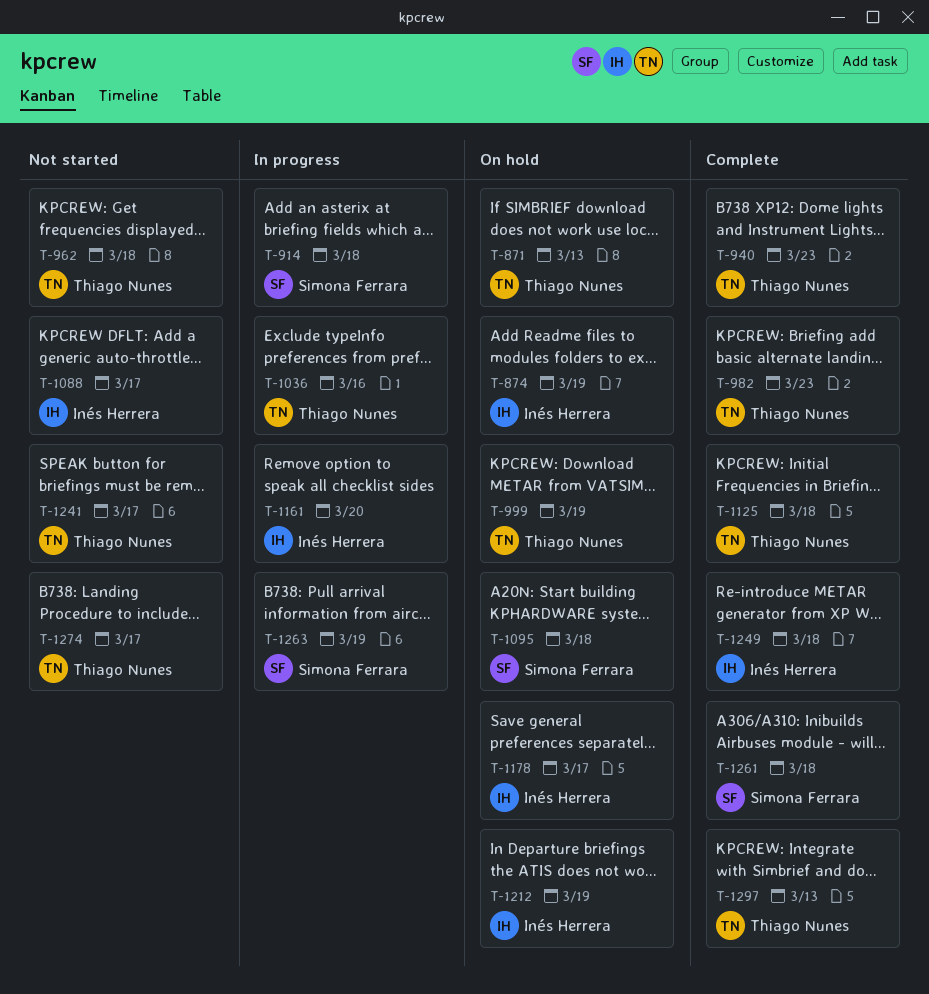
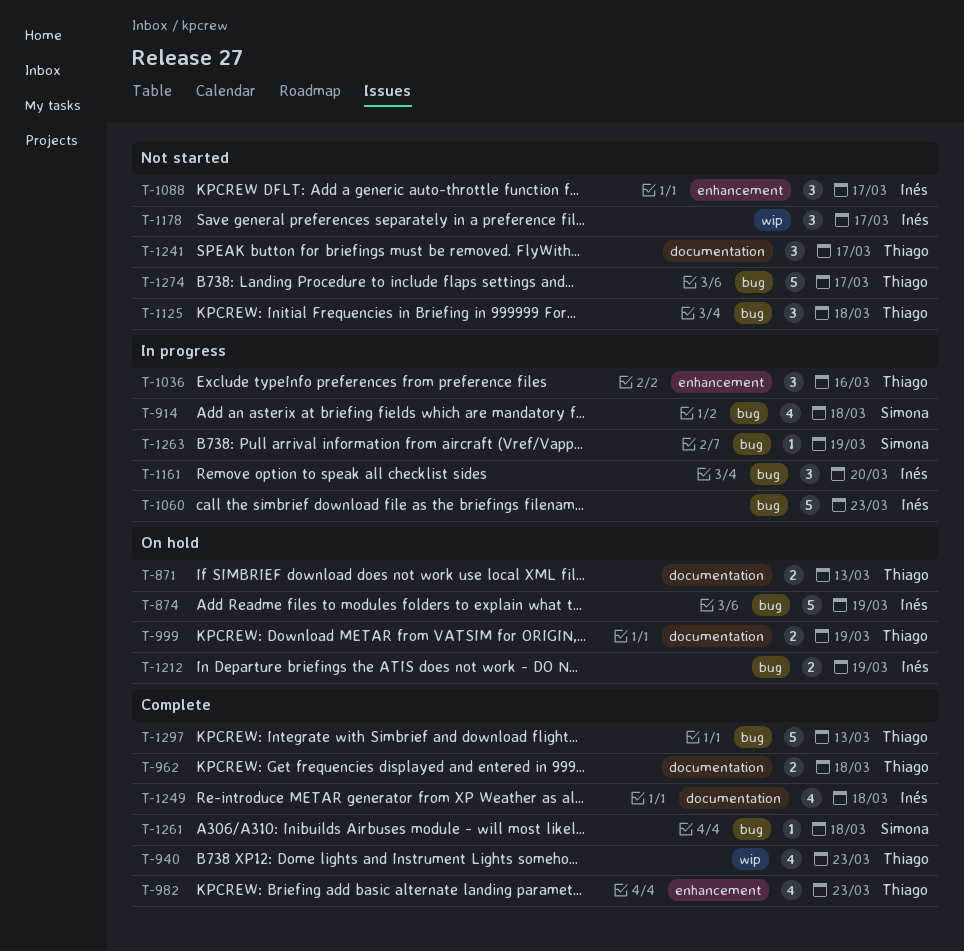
T-962, status: Not started -> Complete
T-1060: none -> present
T-1095: present -> none
T-1125, status: Complete -> Not started
T-1178, status: On hold -> Not started

